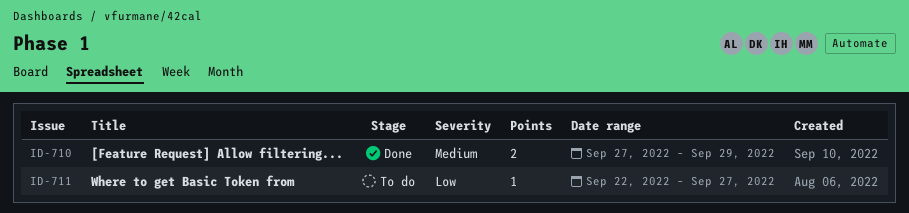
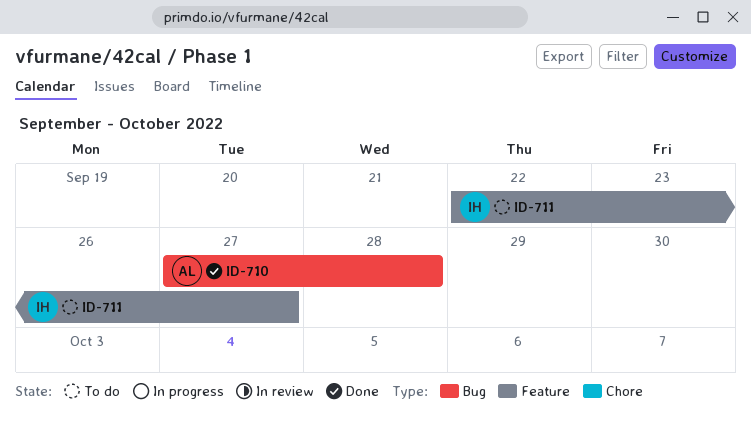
ID-710, due: Sep 29 -> Sep 28

